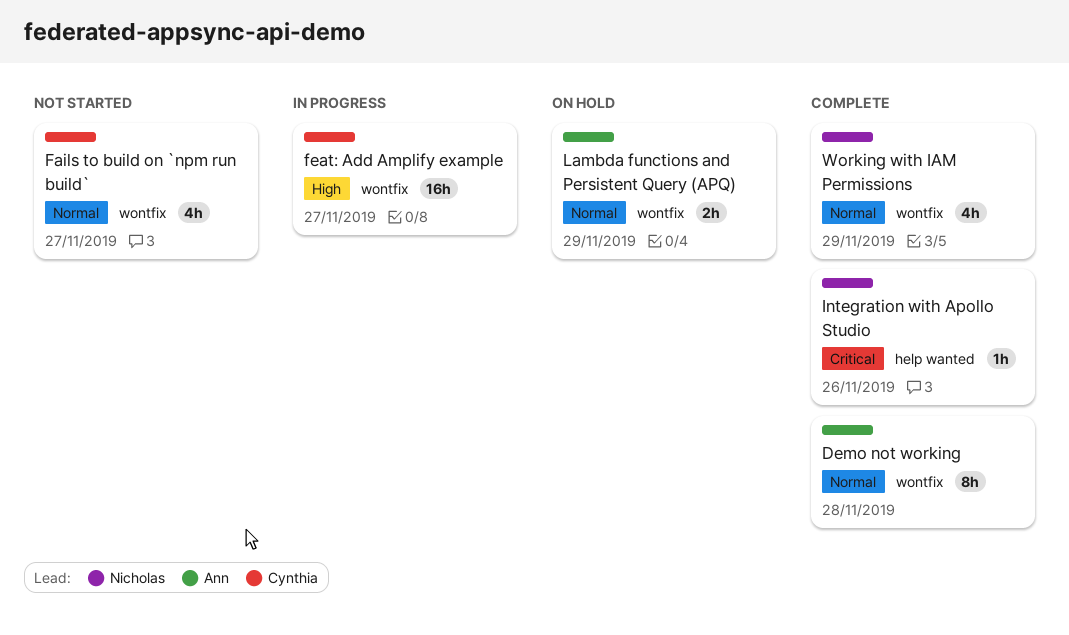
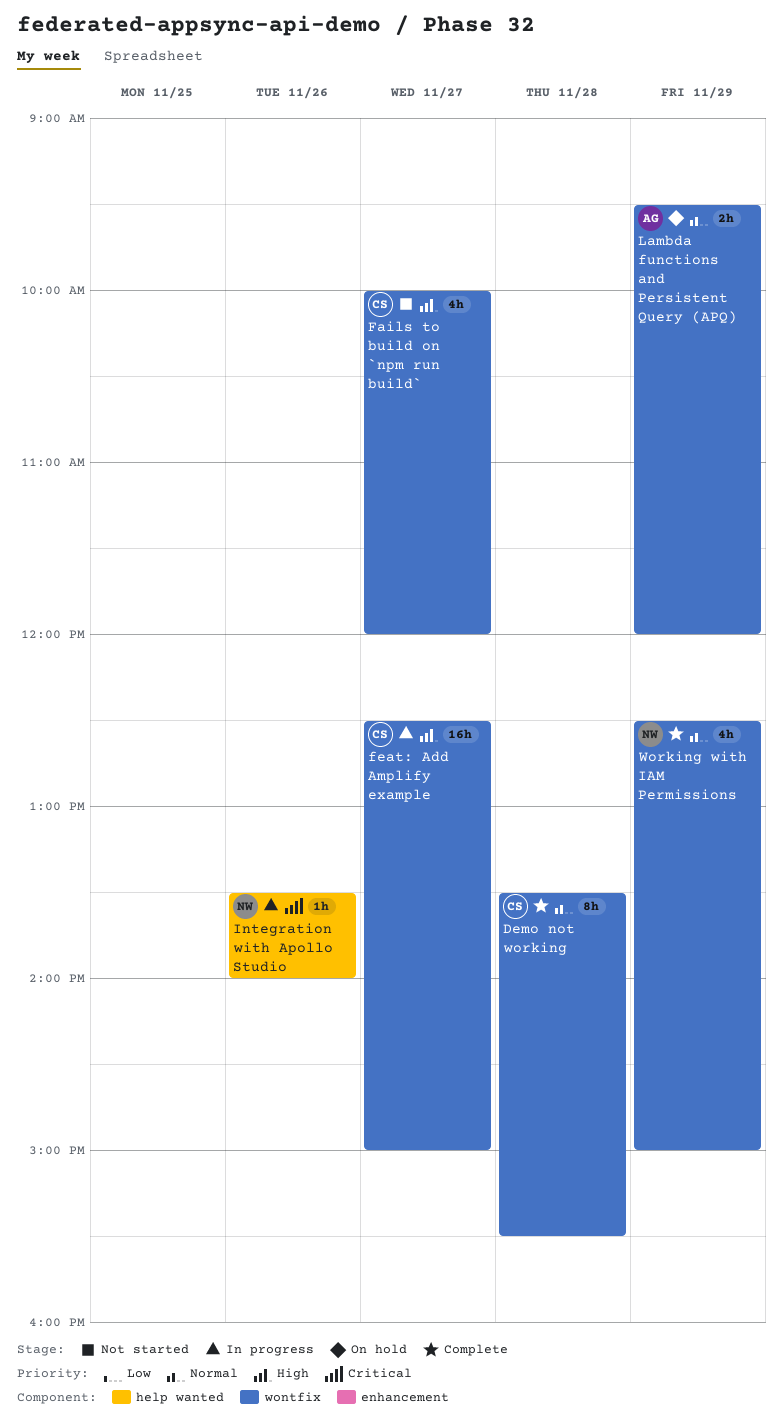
Demo not working, owner: Ann -> Cynthia
Fails to build on `npm run build`, priority: Normal -> High
Integration with Apollo Studio, status: Complete -> In progress

